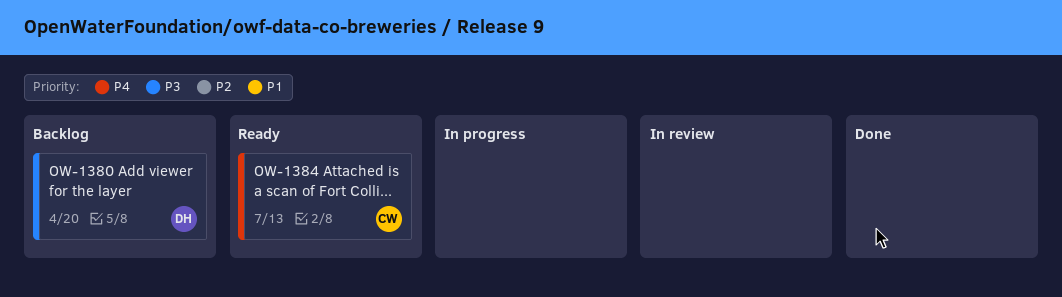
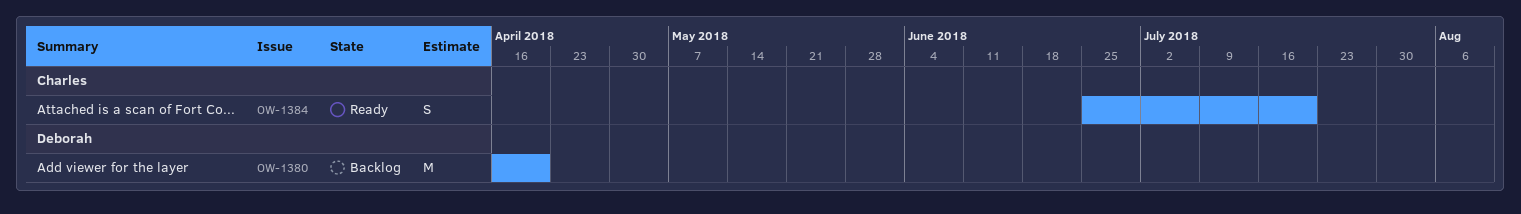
OW-1384, due: Jul 13 -> Jul 20

